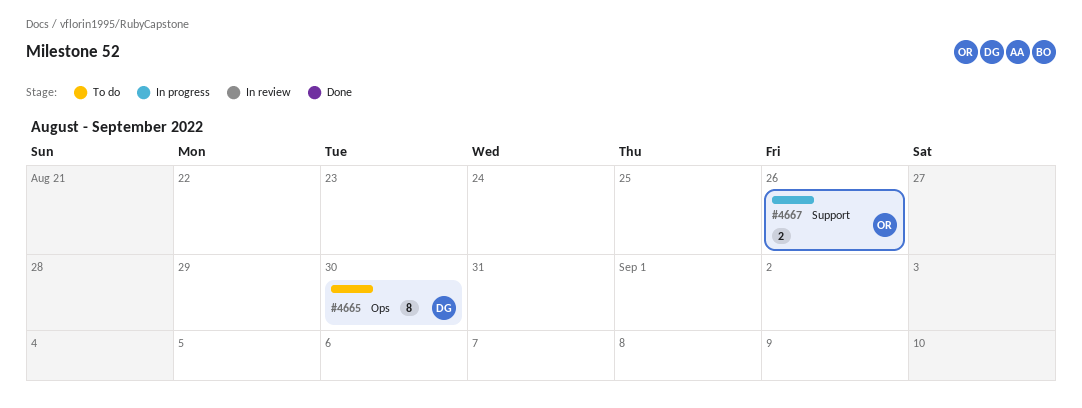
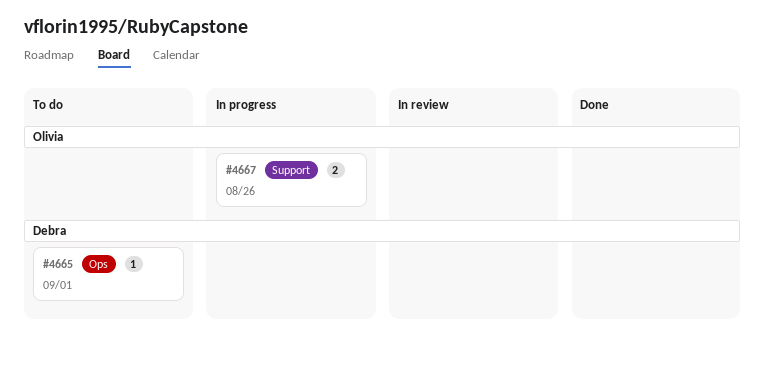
#4665, estimate: 8 -> 1
#4665, due: Aug 30 -> Sep 1

